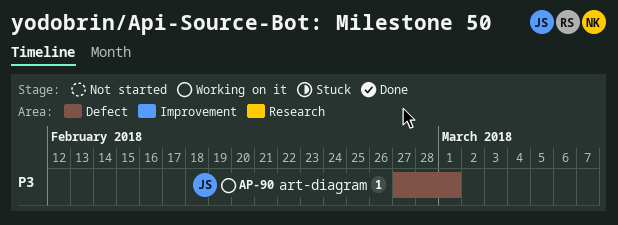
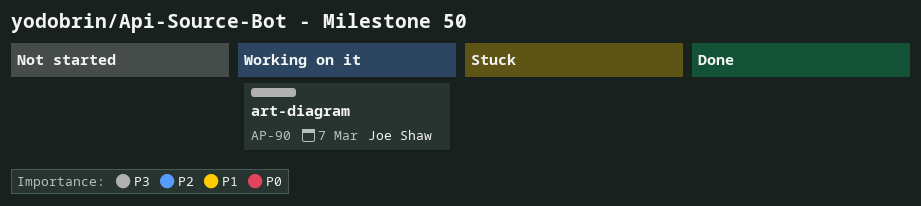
AP-90, due: Mar 1 -> Mar 7

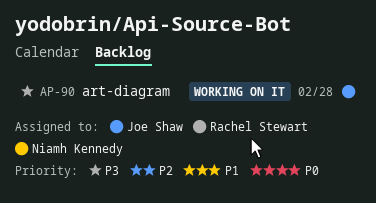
AP-90, due: Mar 7 -> Feb 28

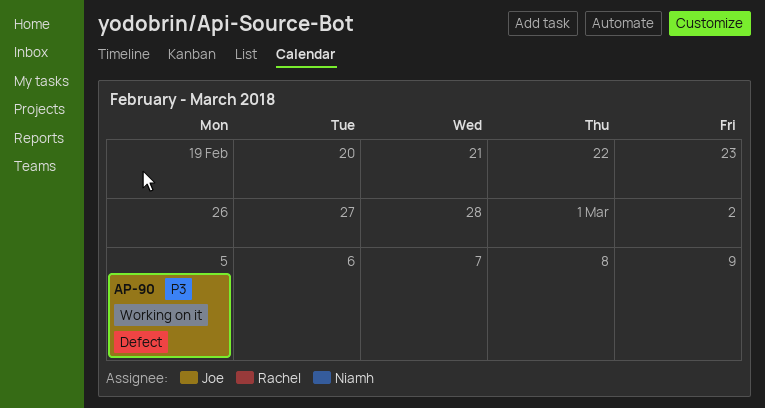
AP-90, due: Feb 28 -> Mar 5

